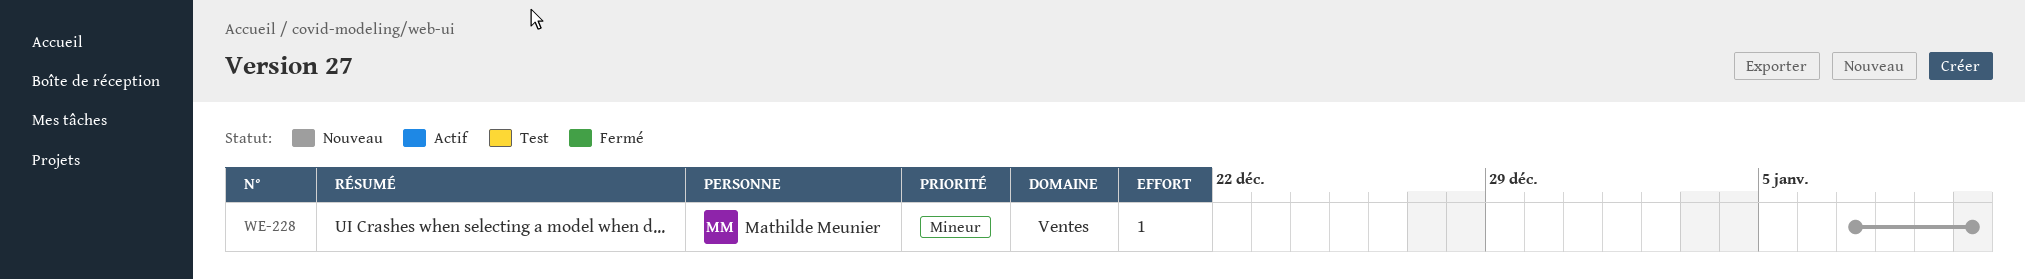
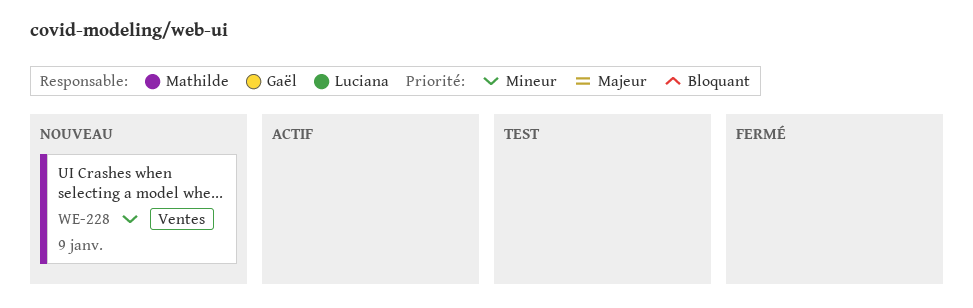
WE-228, due: Jan 10 -> Jan 9

